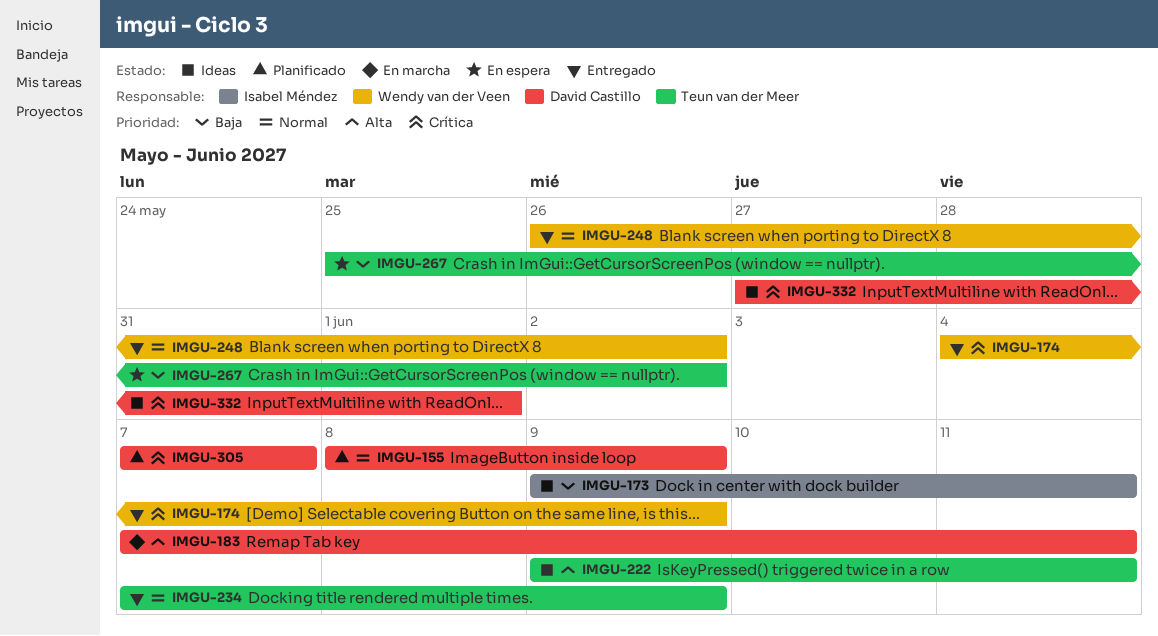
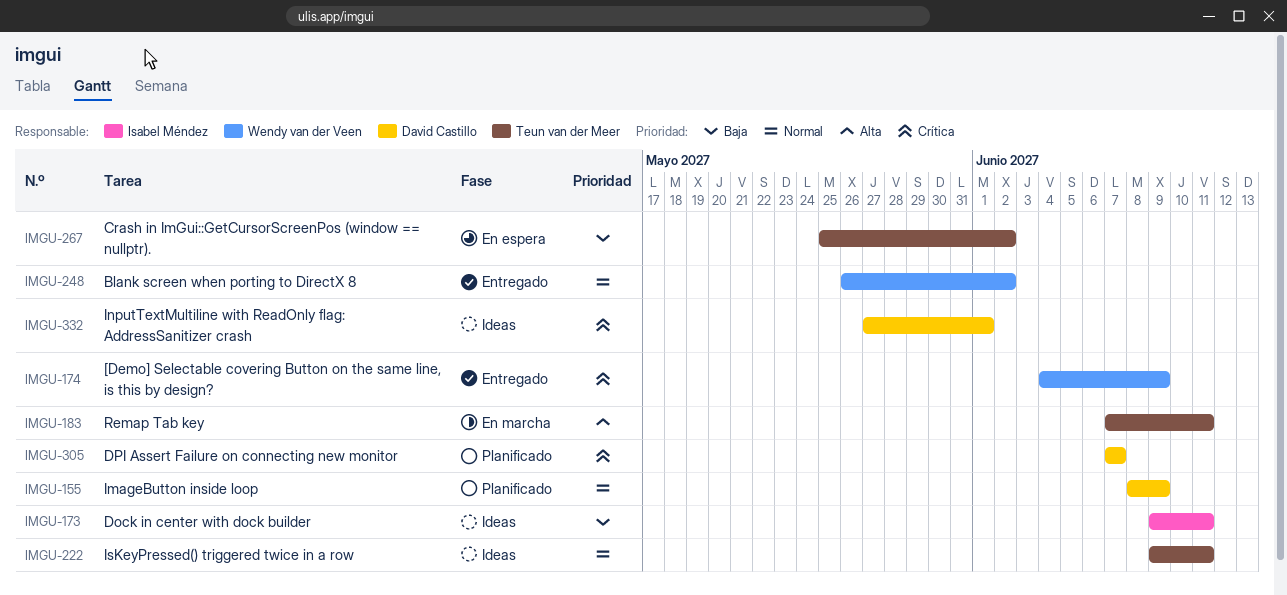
IMGU-183, owner: David Castillo -> Teun van der Meer
IMGU-222, priority: Alta -> Normal
IMGU-234: present -> none

